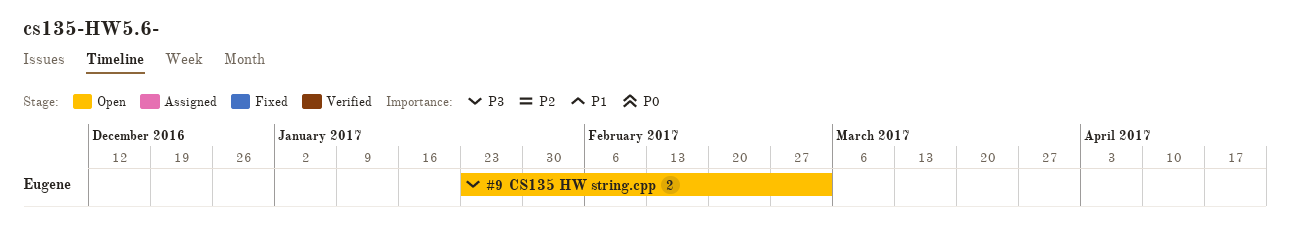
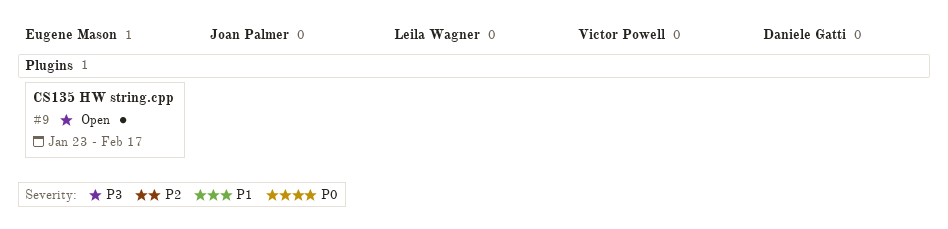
#9, estimate: 2 -> 1
#9, due: Mar 3 -> Feb 17

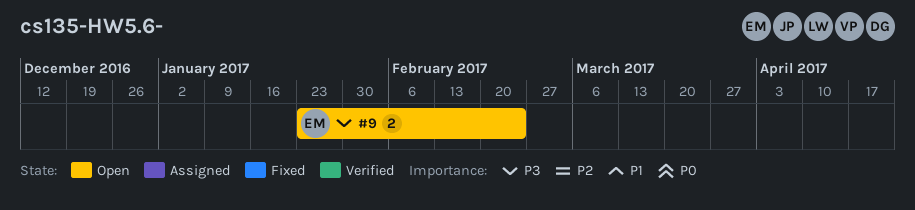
#9, estimate: 1 -> 2
#9, due: Feb 17 -> Feb 24

